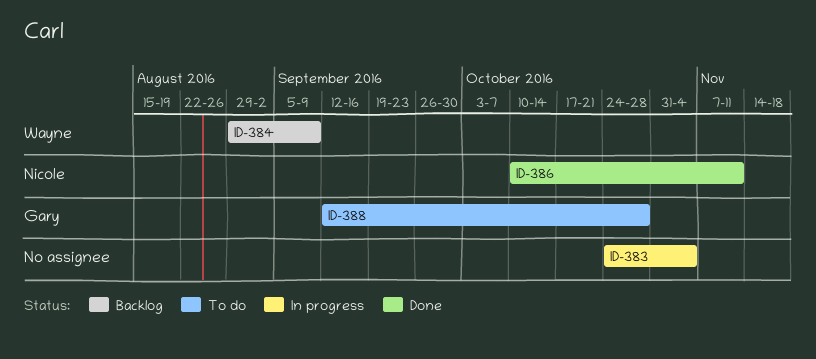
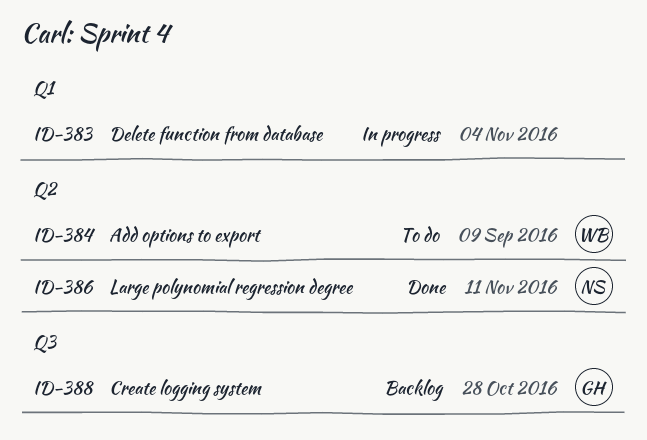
ID-384, status: Backlog -> To do
ID-388, status: To do -> Backlog

